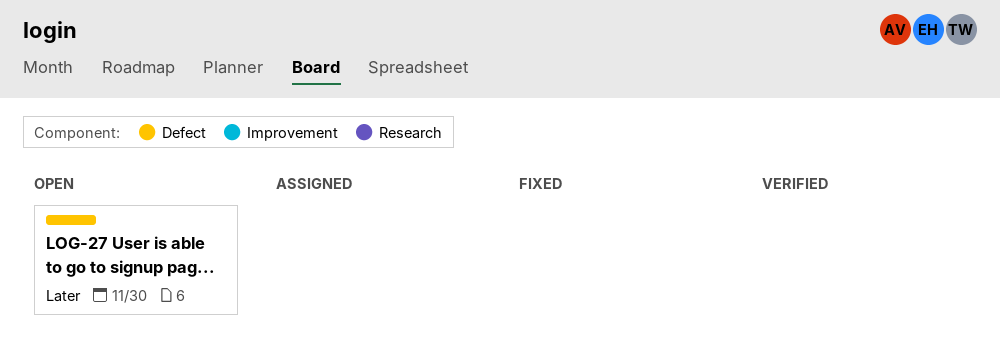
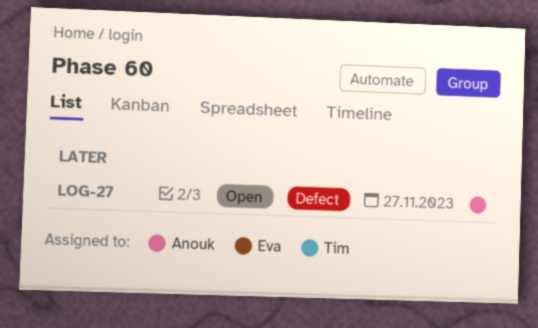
LOG-27, due: Nov 30 -> Nov 27

